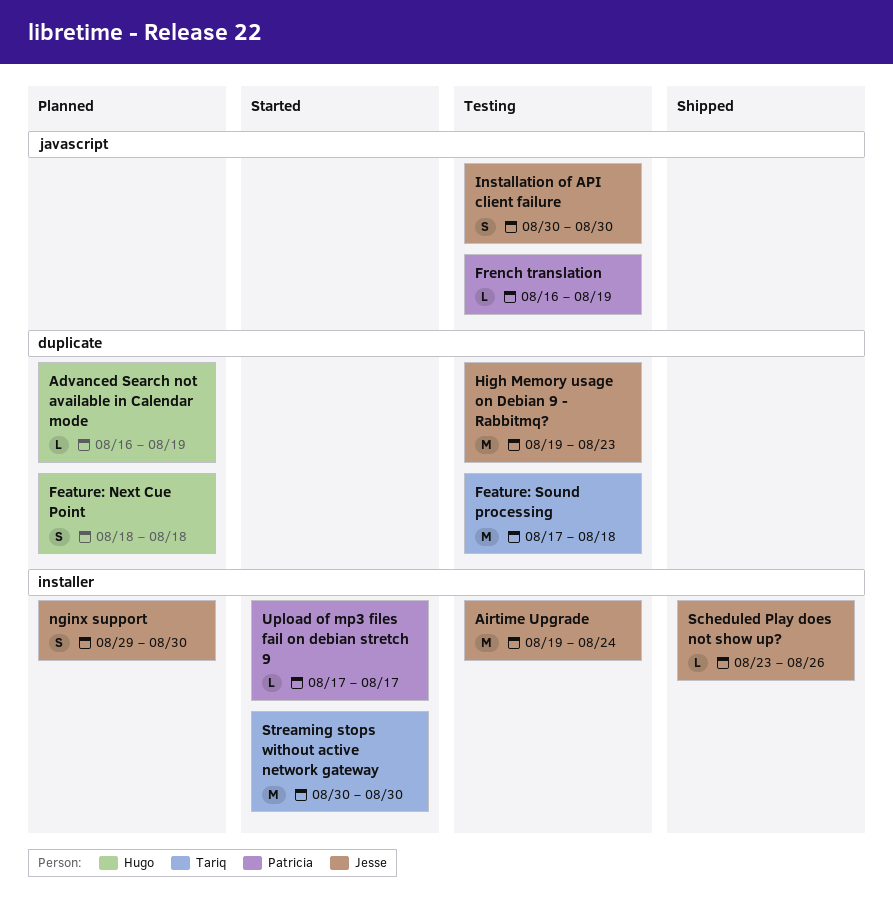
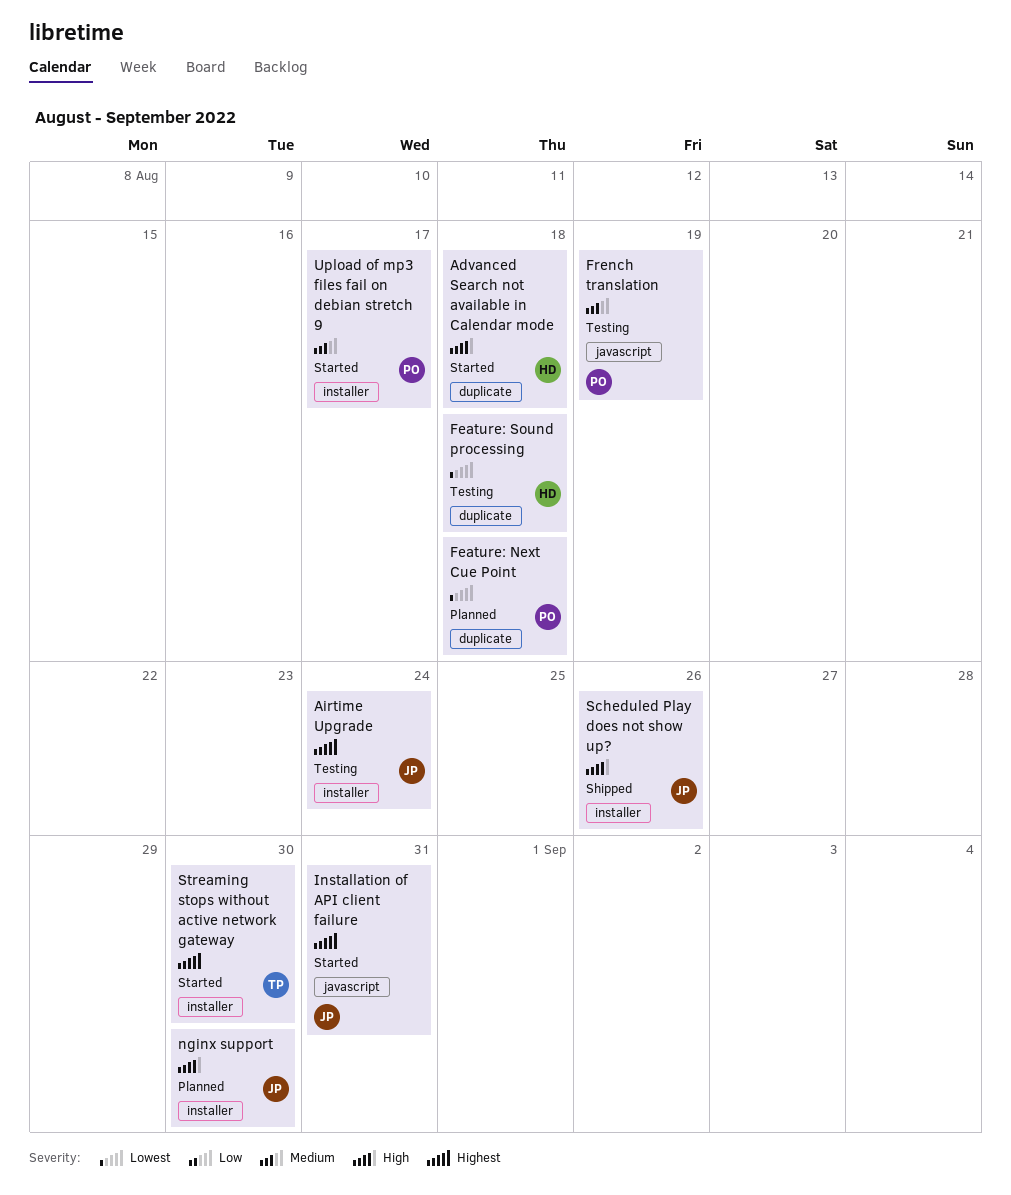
Advanced Search not available in Calendar mode, status: Planned -> Started
Advanced Search not available in Calendar mode, due: Aug 19 -> Aug 18
Feature: Next Cue Point, owner: Hugo -> Patricia
Feature: Sound processing, owner: Tariq -> Hugo
High Memory usage on Debian 9 - Rabbitmq?: present -> none
Installation of API client failure, status: Testing -> Started
Installation of API client failure, due: Aug 30 -> Aug 31

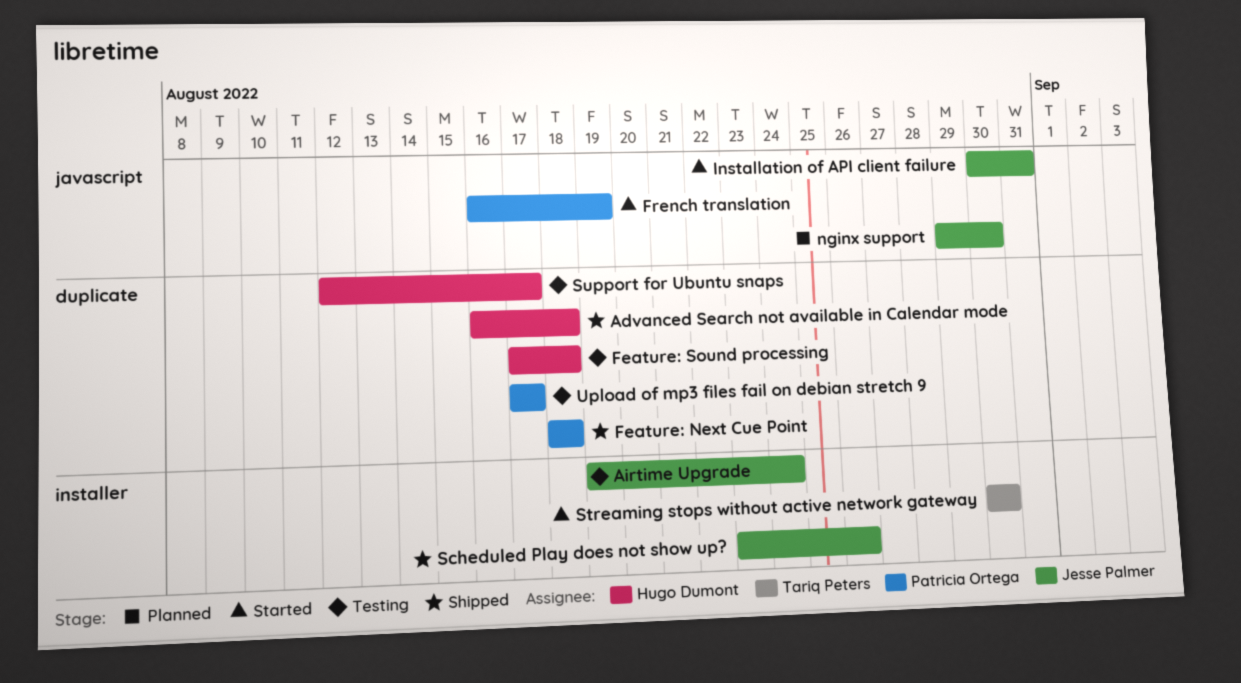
Advanced Search not available in Calendar mode, status: Started -> Shipped
Feature: Next Cue Point, status: Planned -> Shipped
French translation, status: Testing -> Started
nginx support, label: installer -> javascript
Support for Ubuntu snaps: none -> present
Upload of mp3 files fail on debian stretch 9, status: Started -> Testing
Upload of mp3 files fail on debian stretch 9, label: installer -> duplicate

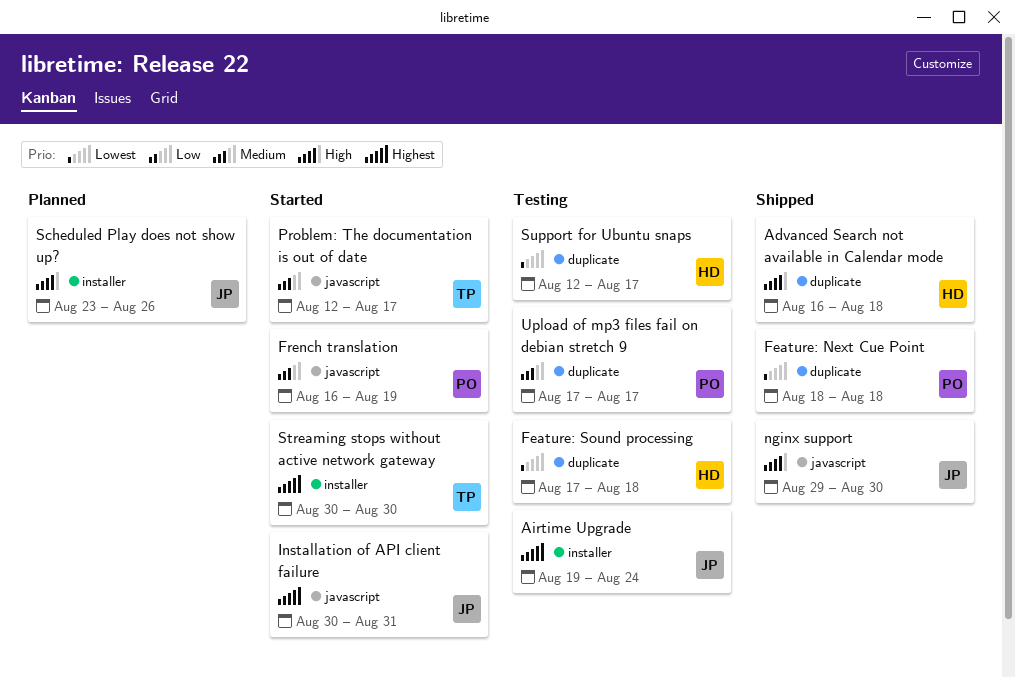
nginx support, status: Planned -> Shipped
Problem: The documentation is out of date: none -> present
Scheduled Play does not show up?, status: Shipped -> Planned

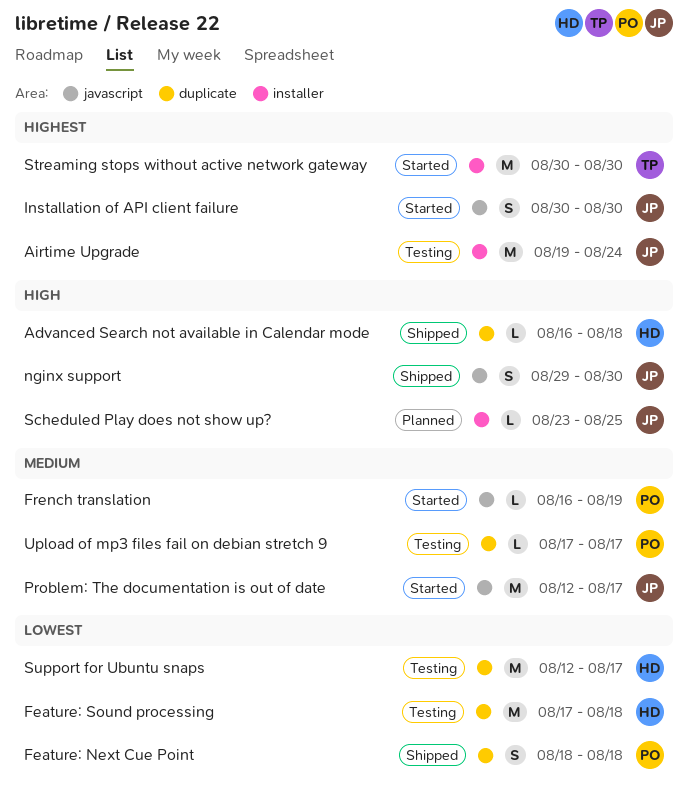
Installation of API client failure, due: Aug 31 -> Aug 30
Problem: The documentation is out of date, owner: TP -> JP
Scheduled Play does not show up?, due: Aug 26 -> Aug 25

